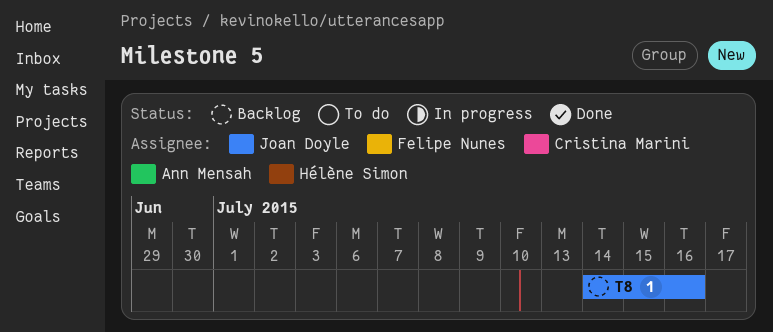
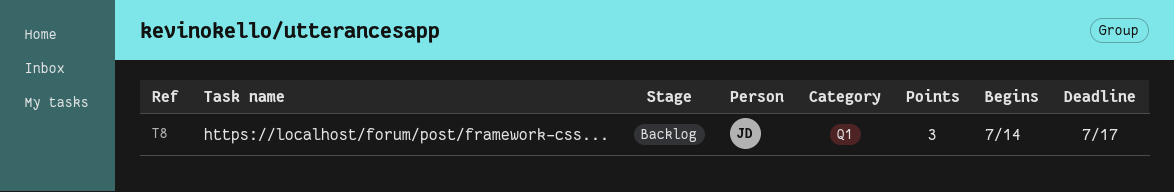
T8, estimate: 1 -> 3
T8, due: Jul 16 -> Jul 17

